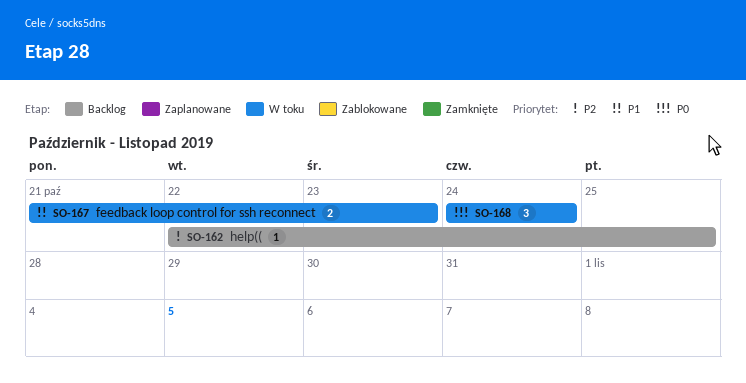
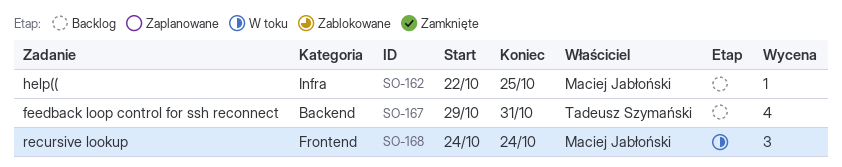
SO-167, status: W toku -> Backlog
SO-167, estimate: 2 -> 4
SO-167, start: Oct 21 -> Oct 29
SO-167, due: Oct 23 -> Oct 31

